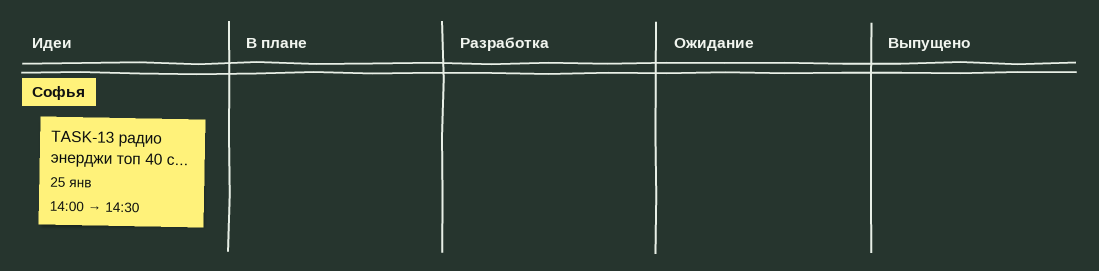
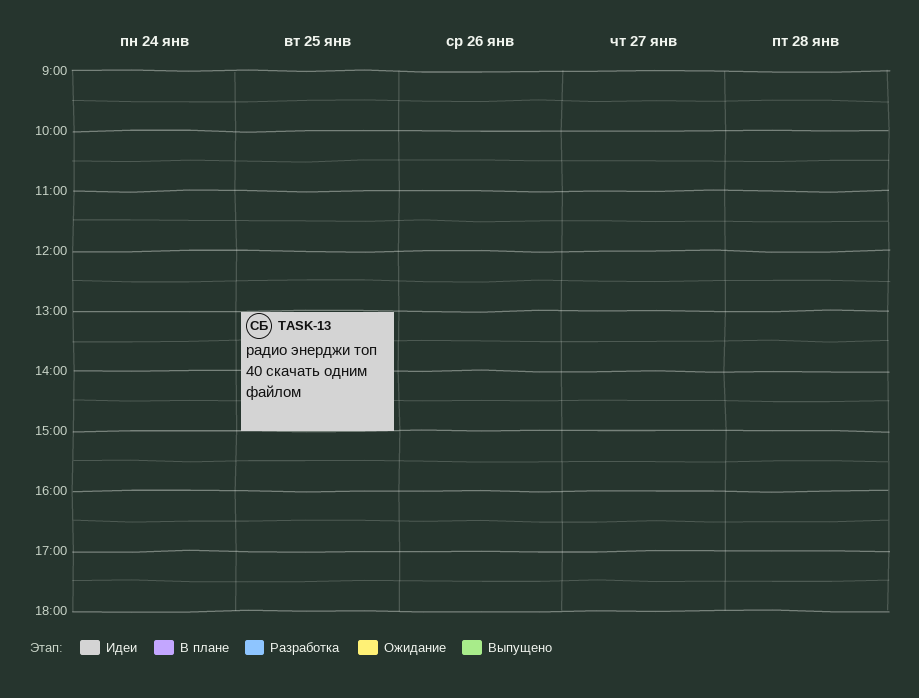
TASK-13, begins: 14:00 -> 13:00
TASK-13, ends: 14:30 -> 15:00

